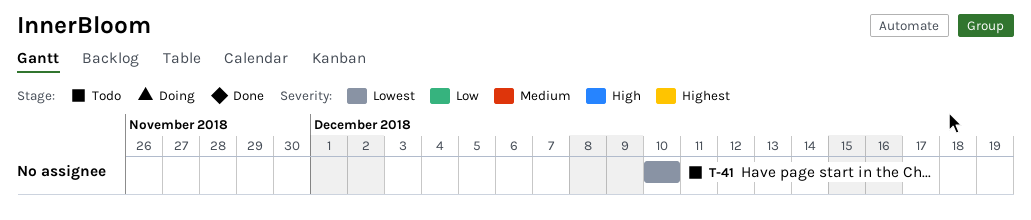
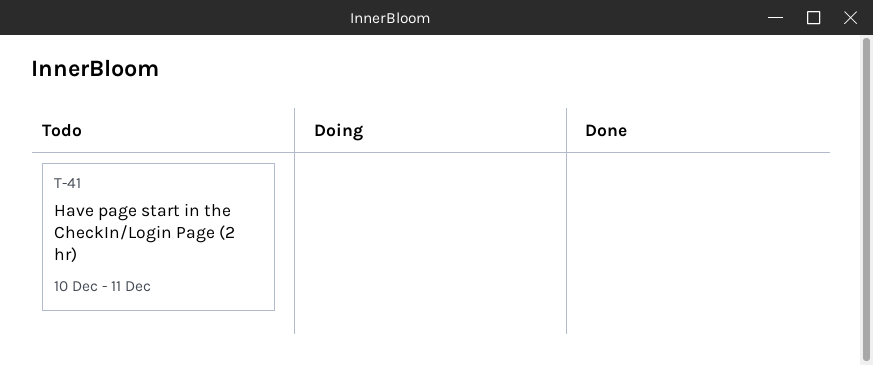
T-41, due: Dec 10 -> Dec 11

